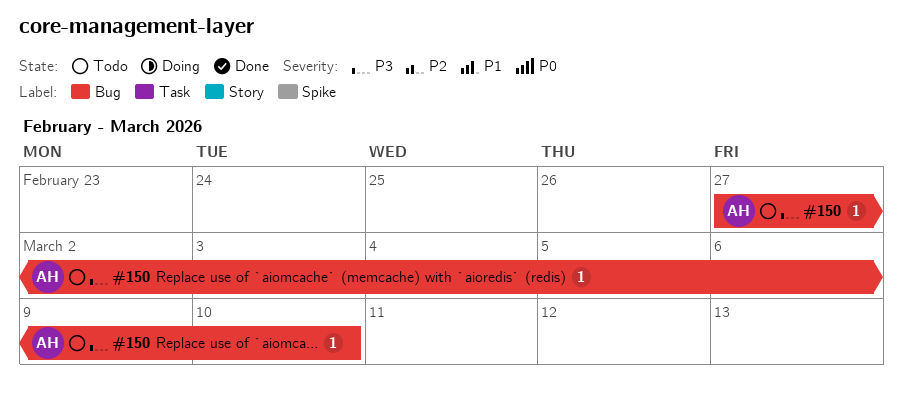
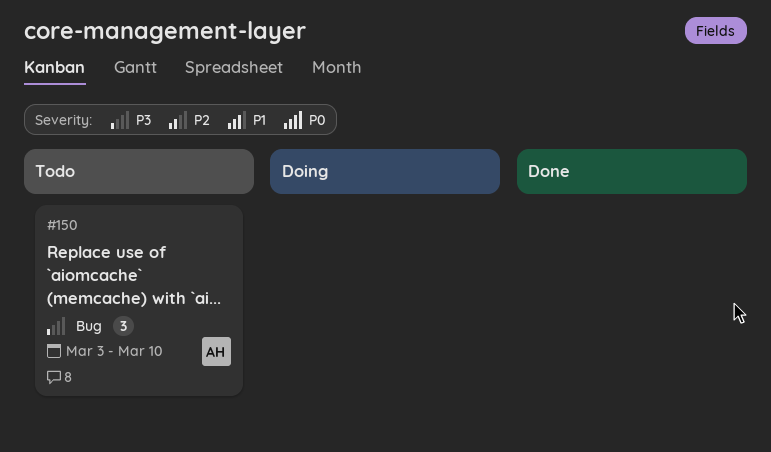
#150, estimate: 1 -> 3
#150, start: Feb 27 -> Mar 3

